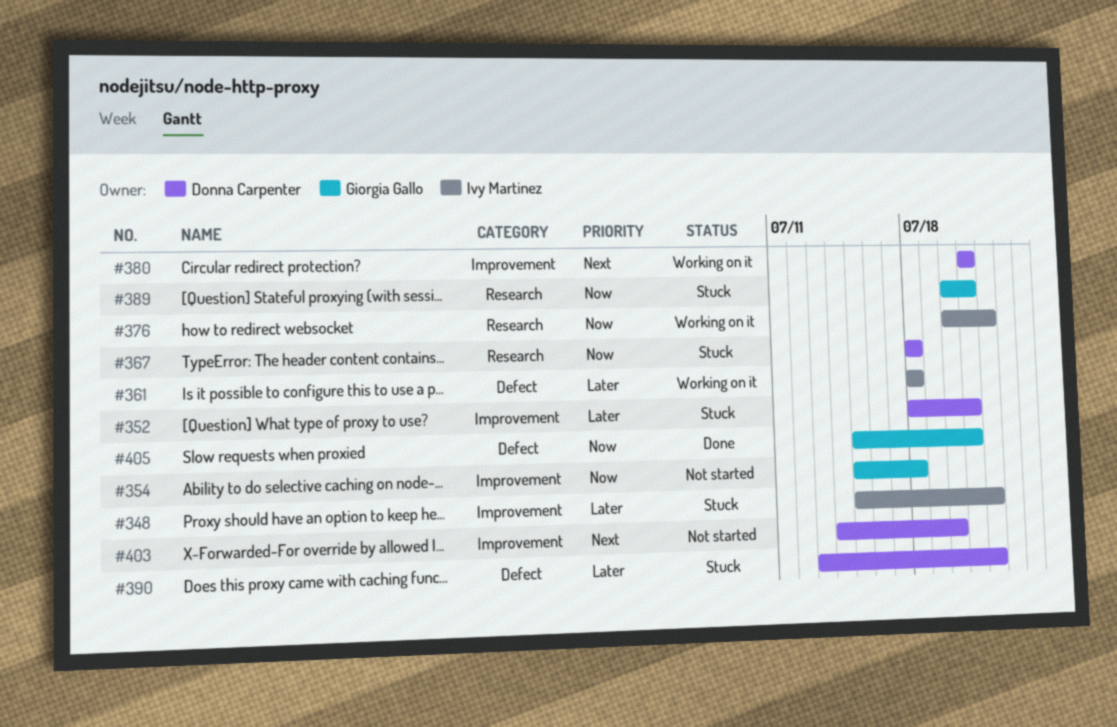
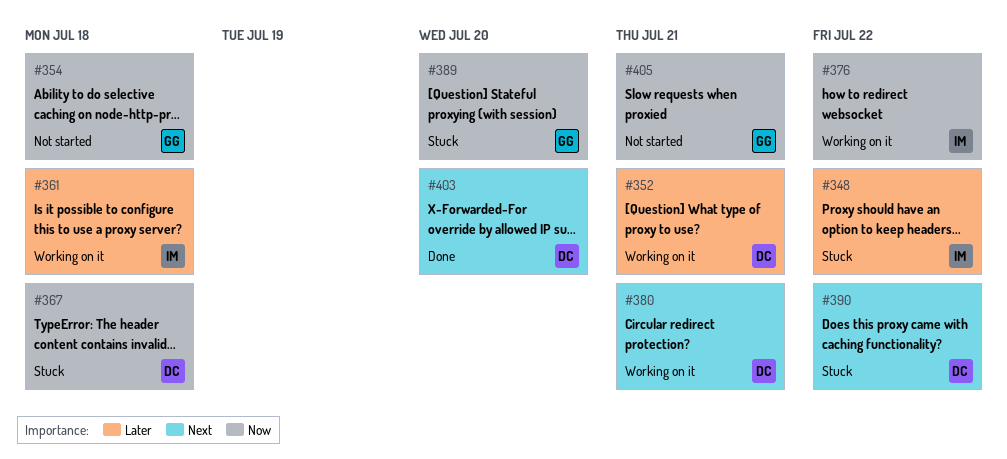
#352, status: Stuck -> Working on it
#389, due: Jul 21 -> Jul 20
#390, priority: Later -> Next
#403, status: Not started -> Done
#405, status: Done -> Not started

